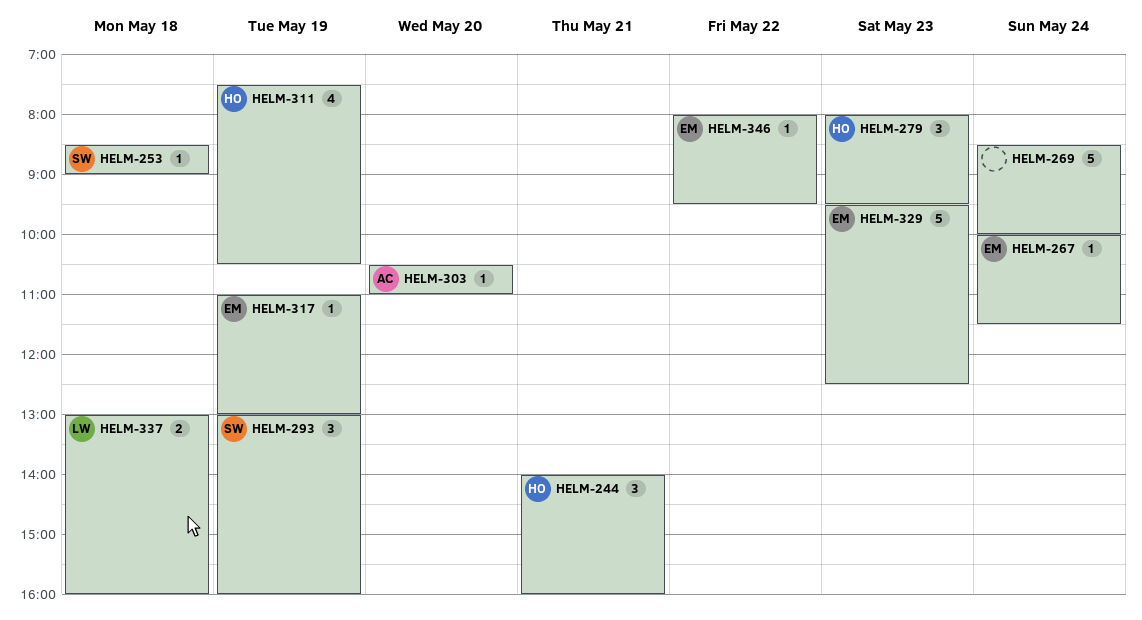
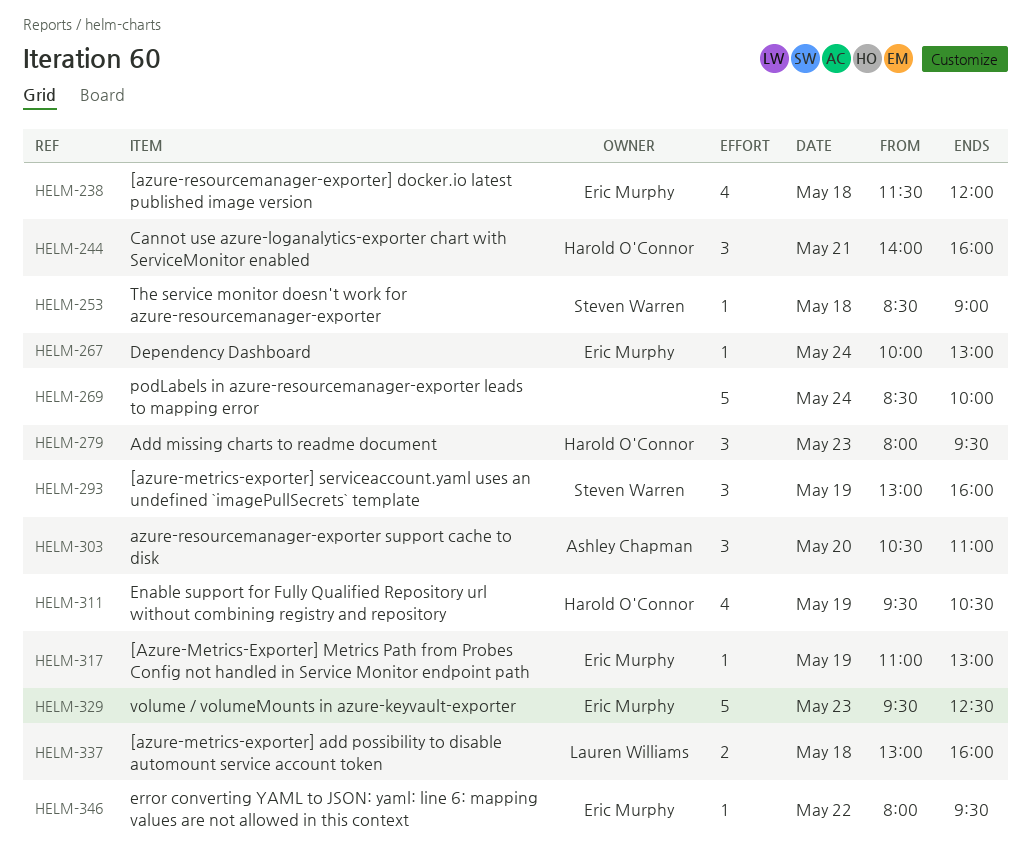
HELM-238: none -> present
HELM-267, ends: 11:30 -> 13:00
HELM-303, estimate: 1 -> 3
HELM-311, begins: 07:30 -> 09:30

